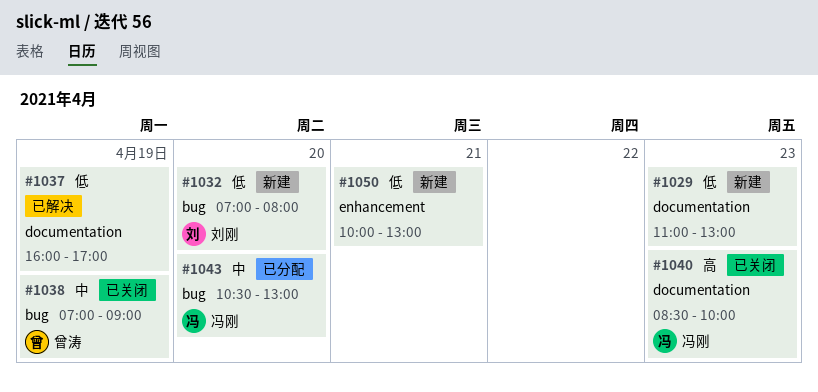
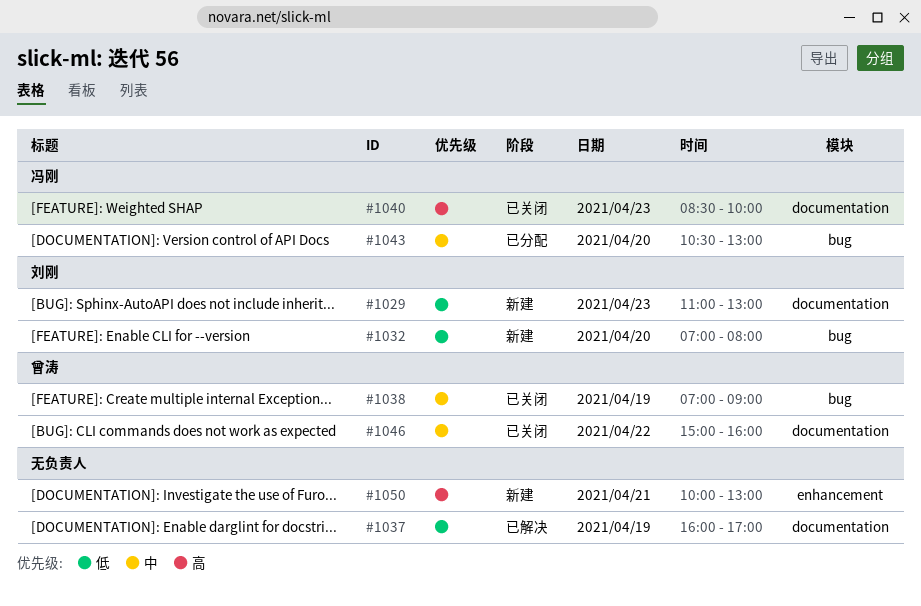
#1029, owner: none -> 刘刚
#1046: none -> present
#1050, priority: 低 -> 高

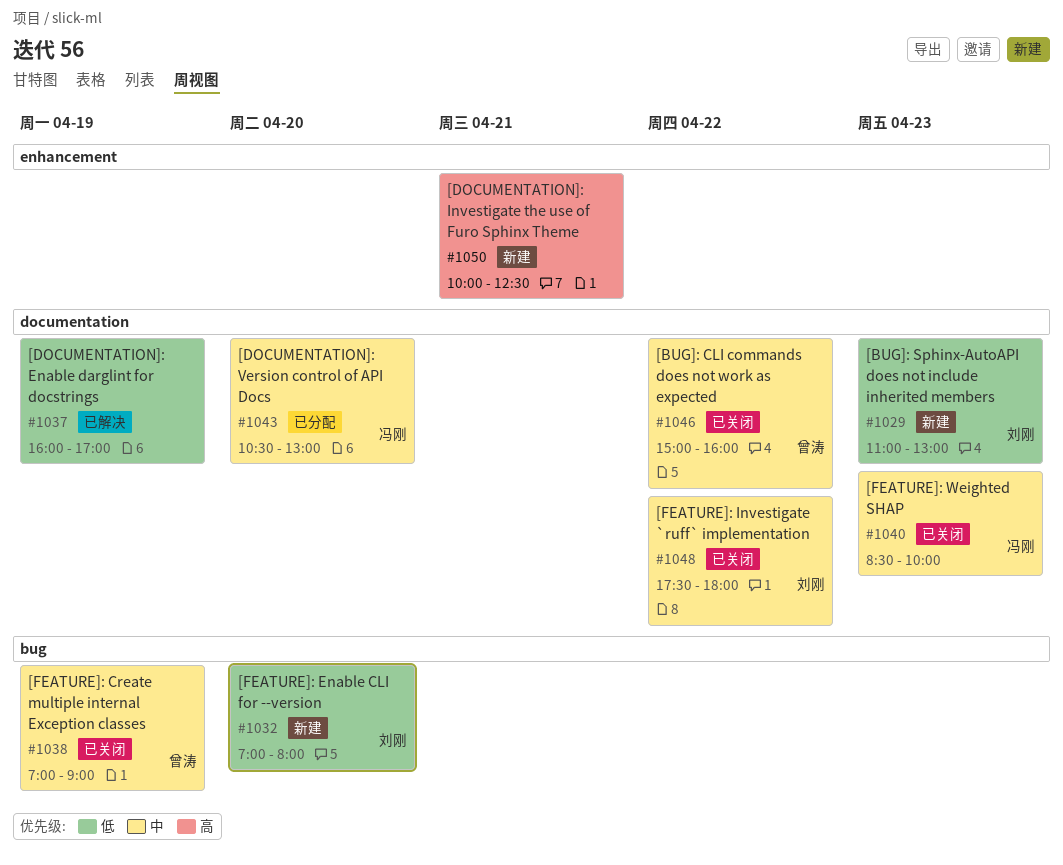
#1040, priority: 高 -> 中
#1043, label: bug -> documentation
#1048: none -> present
#1050, ends: 13:00 -> 12:30

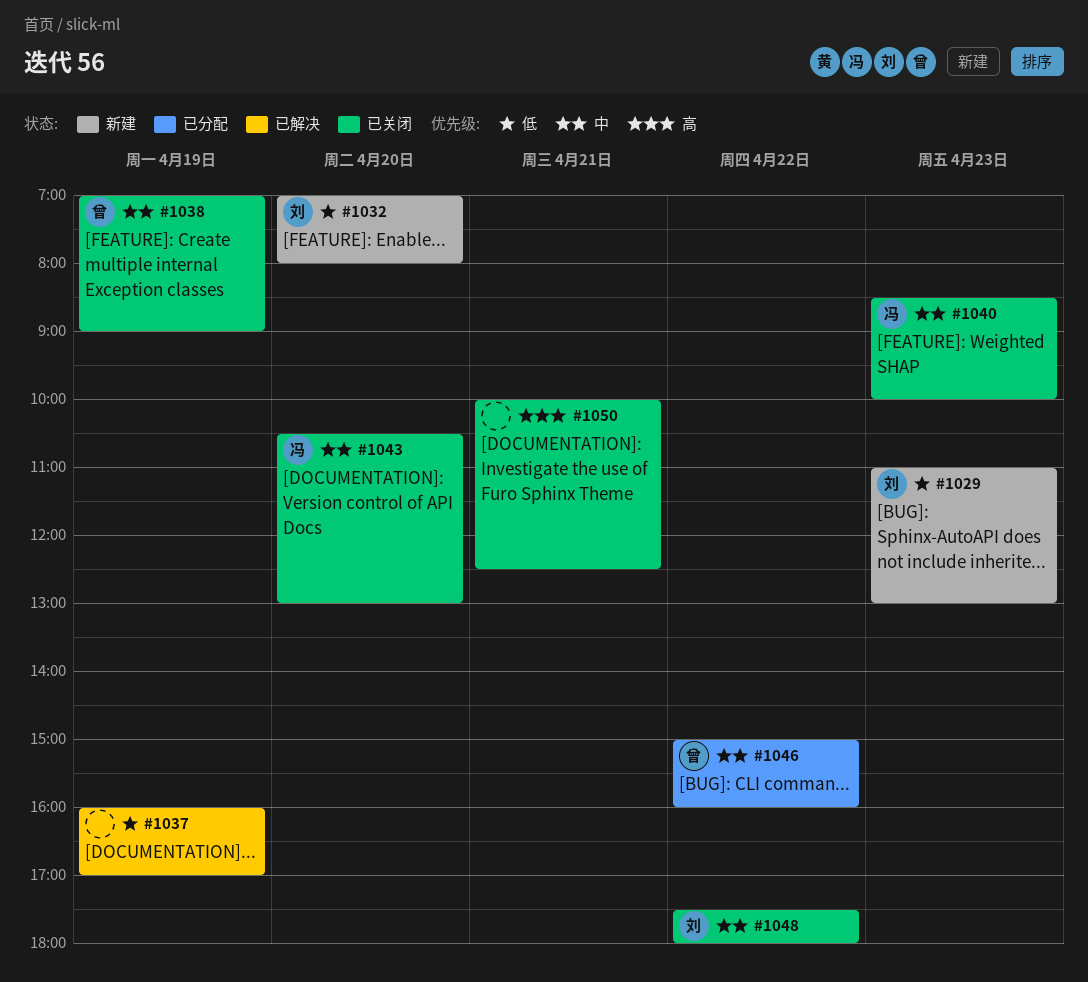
#1043, status: 已分配 -> 已关闭
#1046, status: 已关闭 -> 已分配
#1050, status: 新建 -> 已关闭

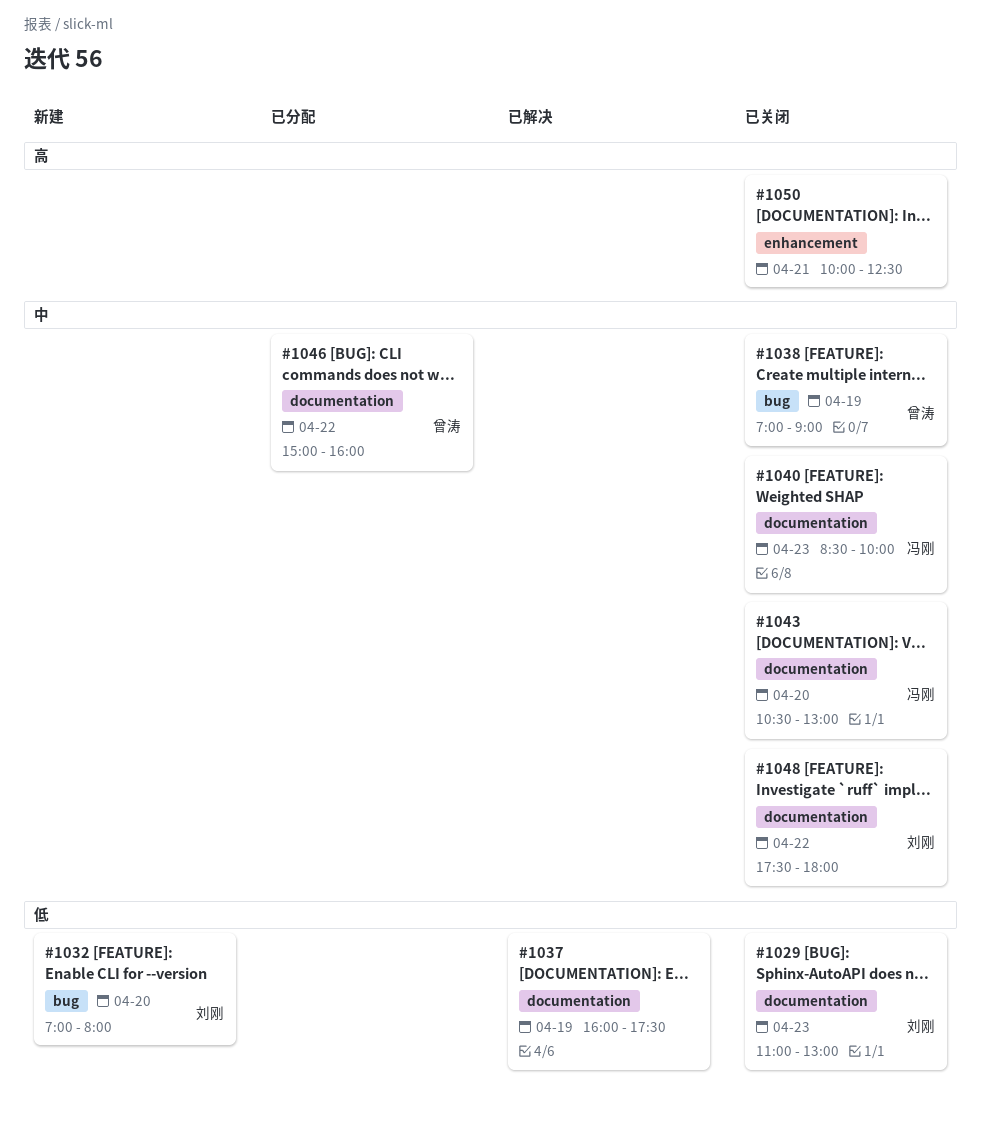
#1029, status: 新建 -> 已关闭
#1037, ends: 17:00 -> 17:30

